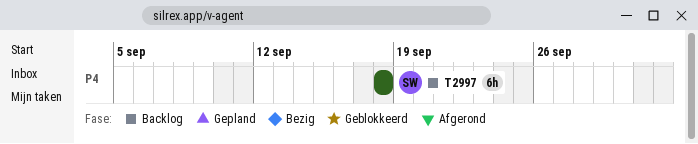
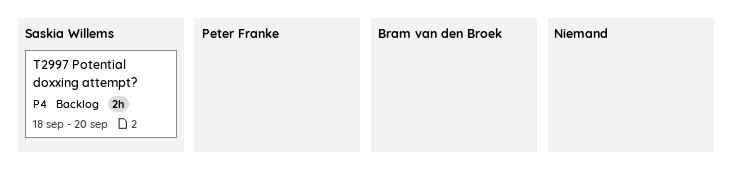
T2997, estimate: 6h -> 2h
T2997, due: Sep 18 -> Sep 20

